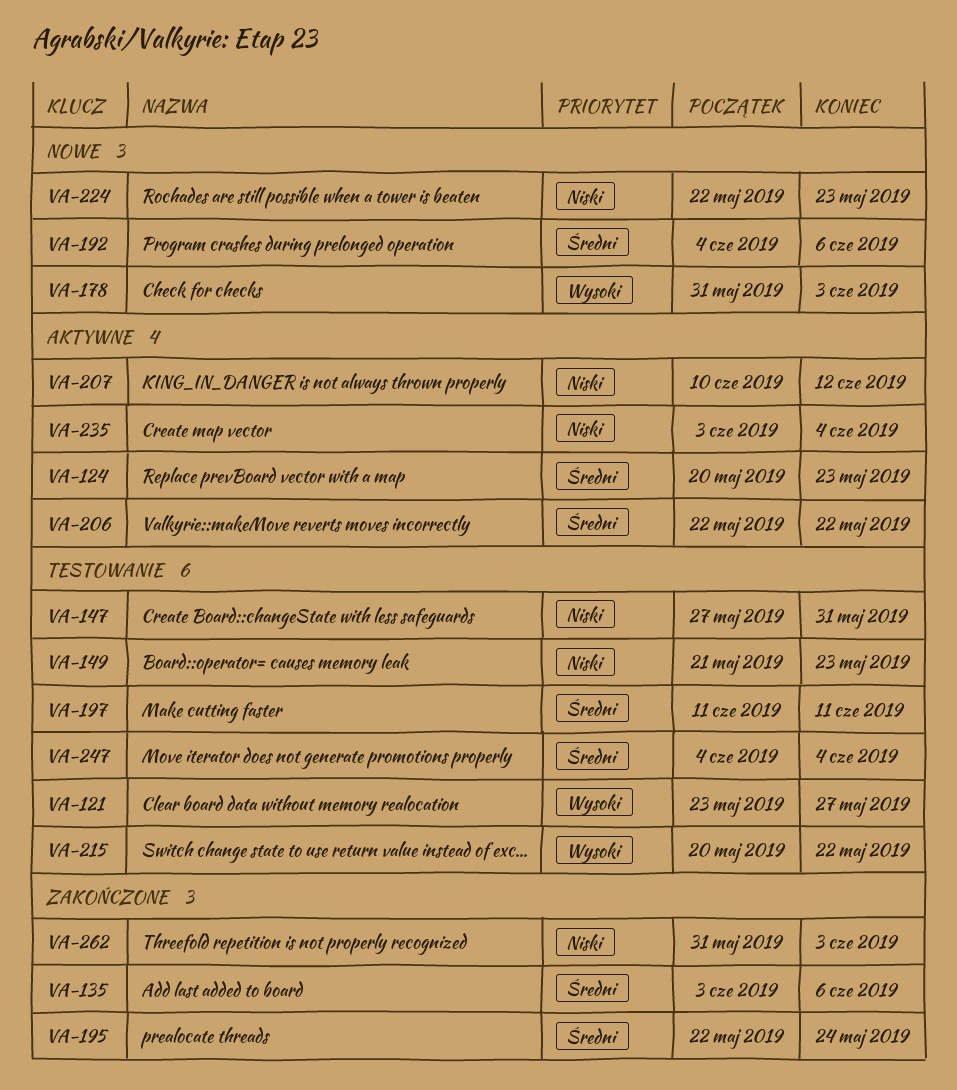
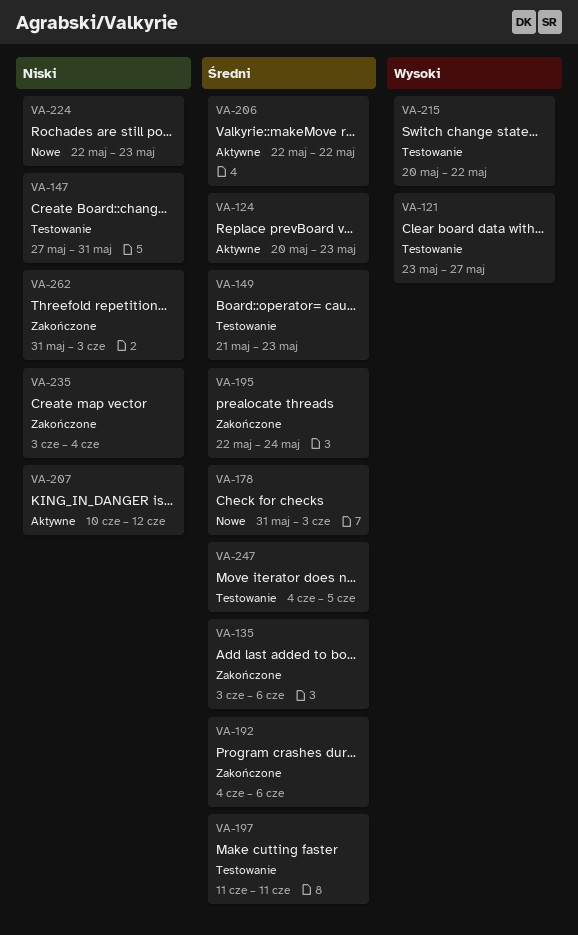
VA-149, priority: Niski -> Średni
VA-178, priority: Wysoki -> Średni
VA-192, status: Nowe -> Zakończone
VA-235, status: Aktywne -> Zakończone
VA-247, due: Jun 4 -> Jun 5

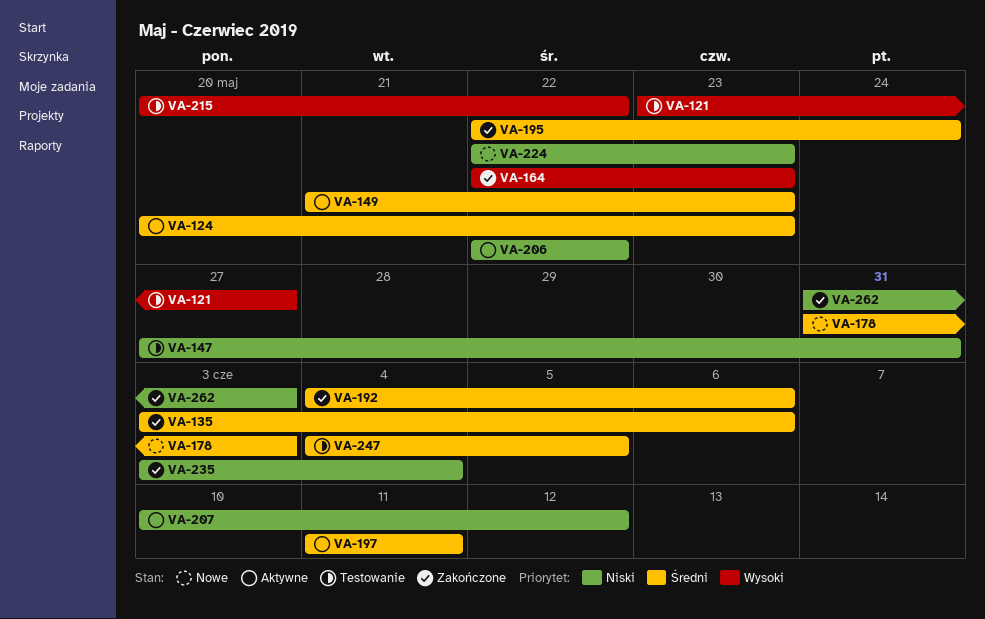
VA-149, status: Testowanie -> Aktywne
VA-164: none -> present
VA-197, status: Testowanie -> Aktywne
VA-206, priority: Średni -> Niski

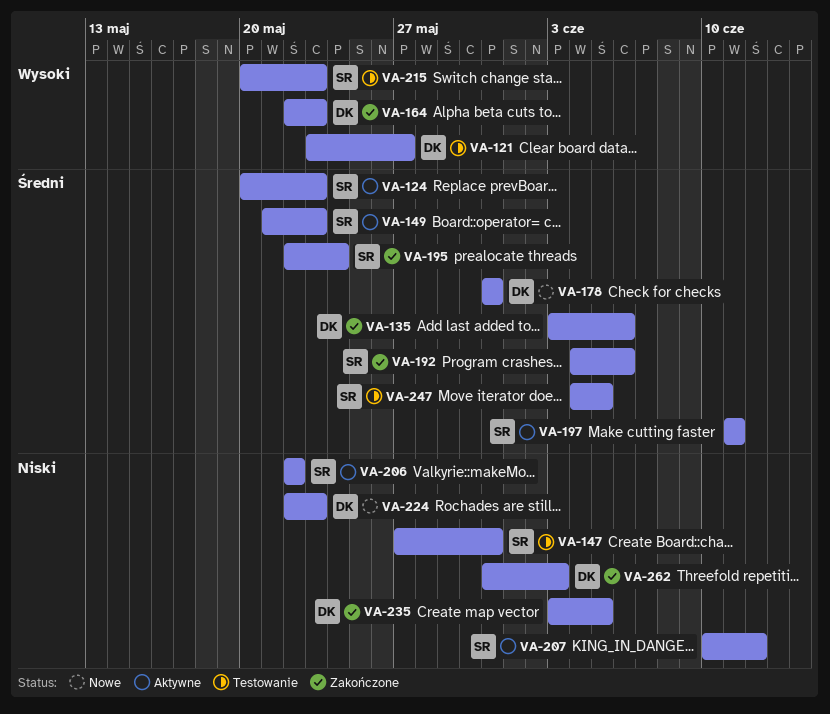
VA-178, due: Jun 3 -> May 31
VA-215, due: May 22 -> May 23
VA-235, due: Jun 4 -> Jun 5

